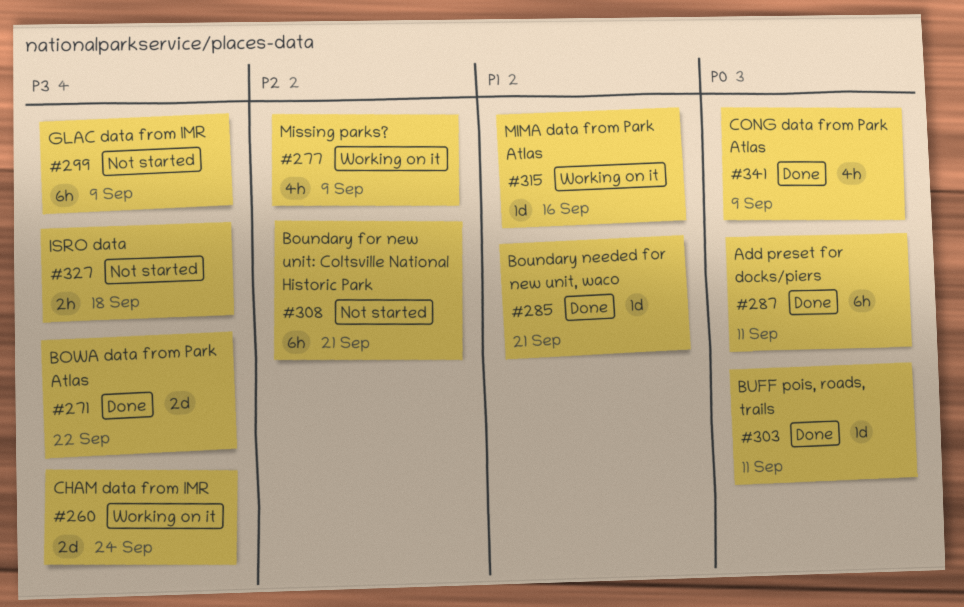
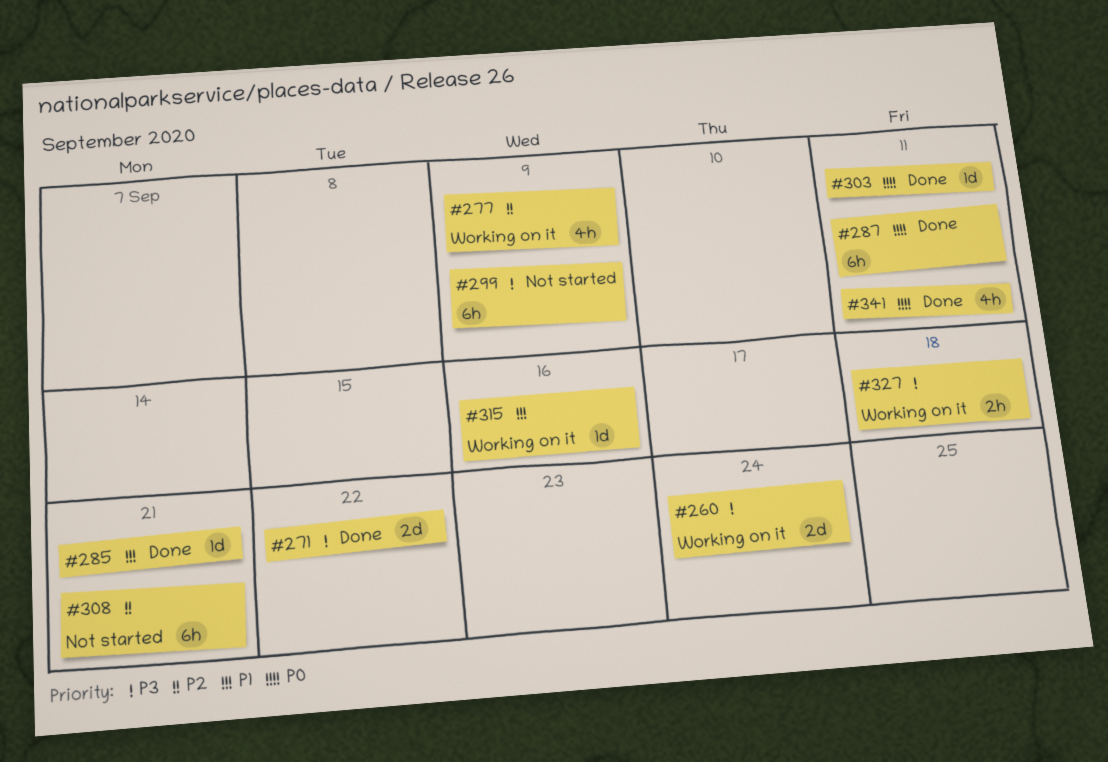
#327, status: Not started -> Working on it
#341, due: Sep 9 -> Sep 11

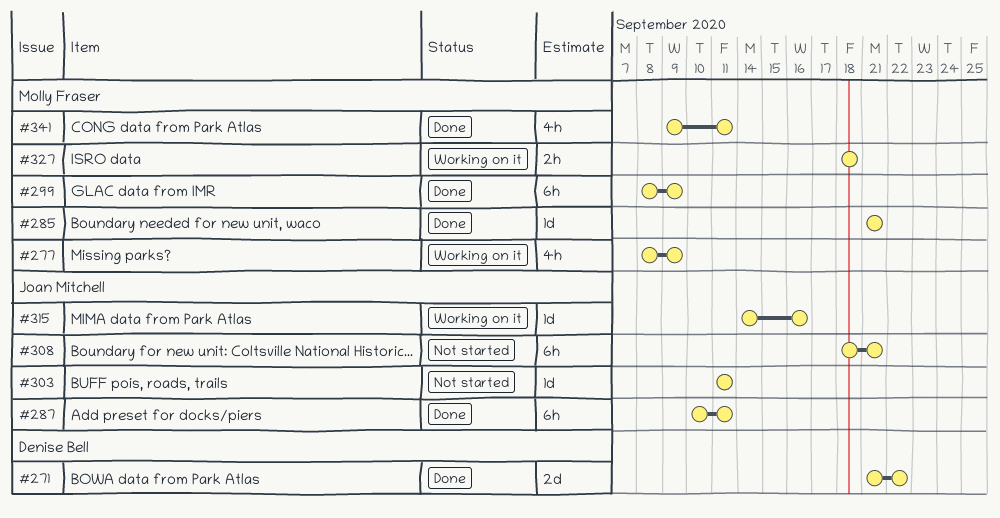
#260: present -> none
#299, status: Not started -> Done
#303, status: Done -> Not started

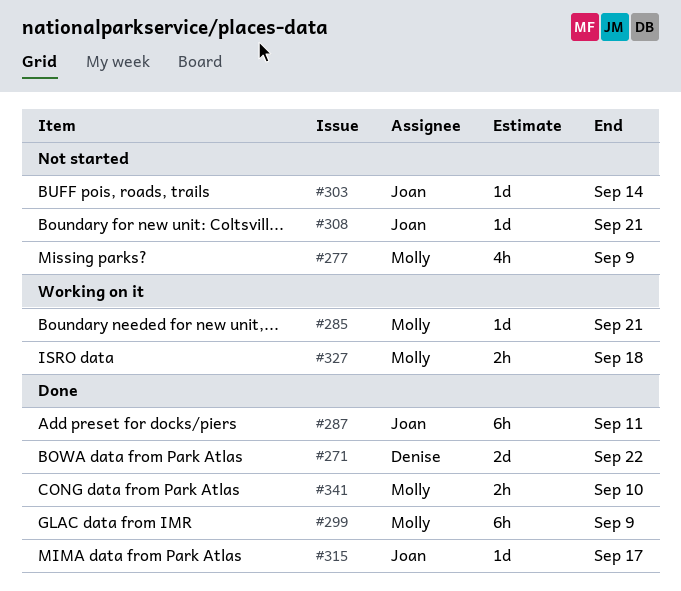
#277, status: Working on it -> Not started
#285, status: Done -> Working on it
#303, due: Sep 11 -> Sep 14
#308, estimate: 6h -> 1d
#315, status: Working on it -> Done
#315, due: Sep 16 -> Sep 17
#341, estimate: 4h -> 2h
#341, due: Sep 11 -> Sep 10

